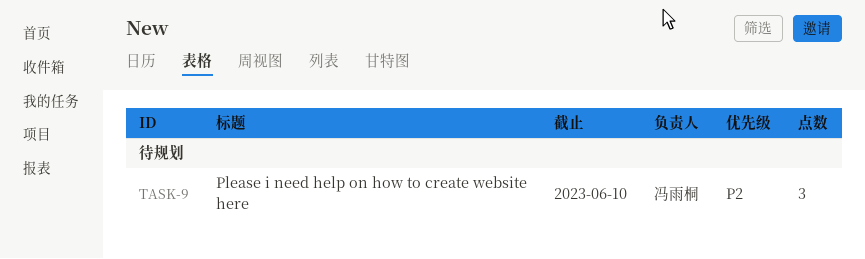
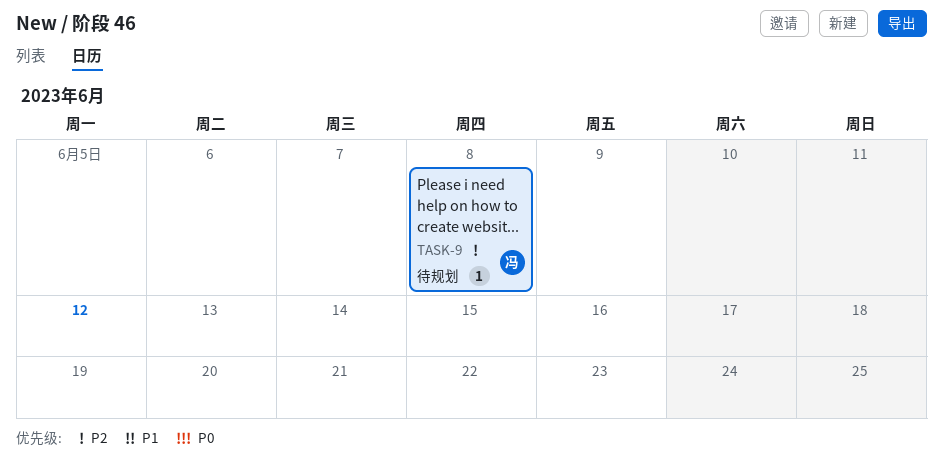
TASK-9, estimate: 3 -> 1
TASK-9, due: Jun 10 -> Jun 8

